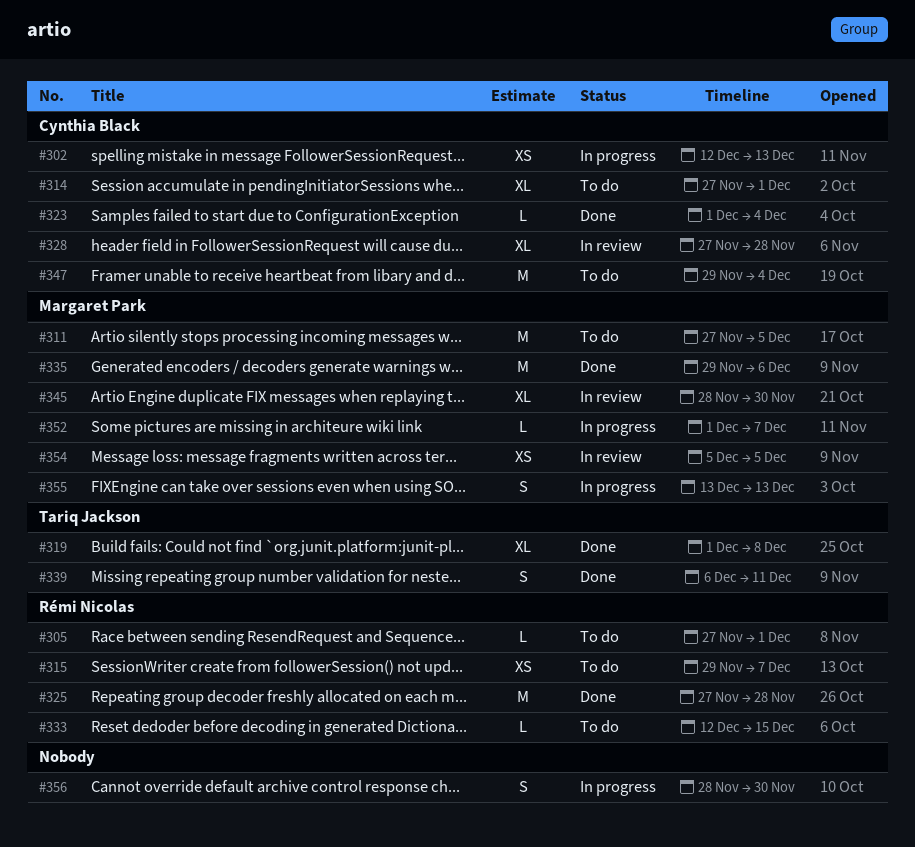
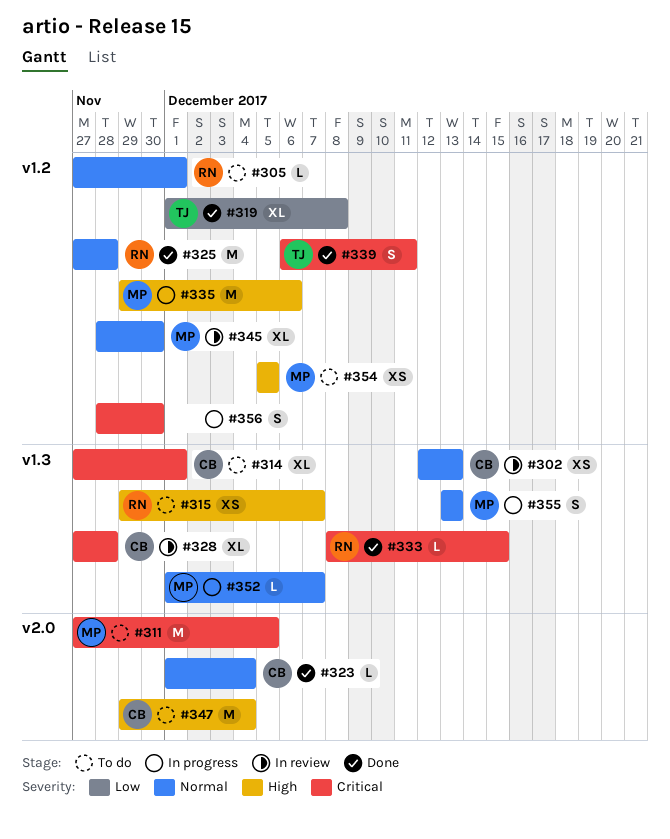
#302, status: In progress -> In review
#333, status: To do -> Done
#333, start: Dec 12 -> Dec 8
#335, status: Done -> In progress
#354, status: In review -> To do

